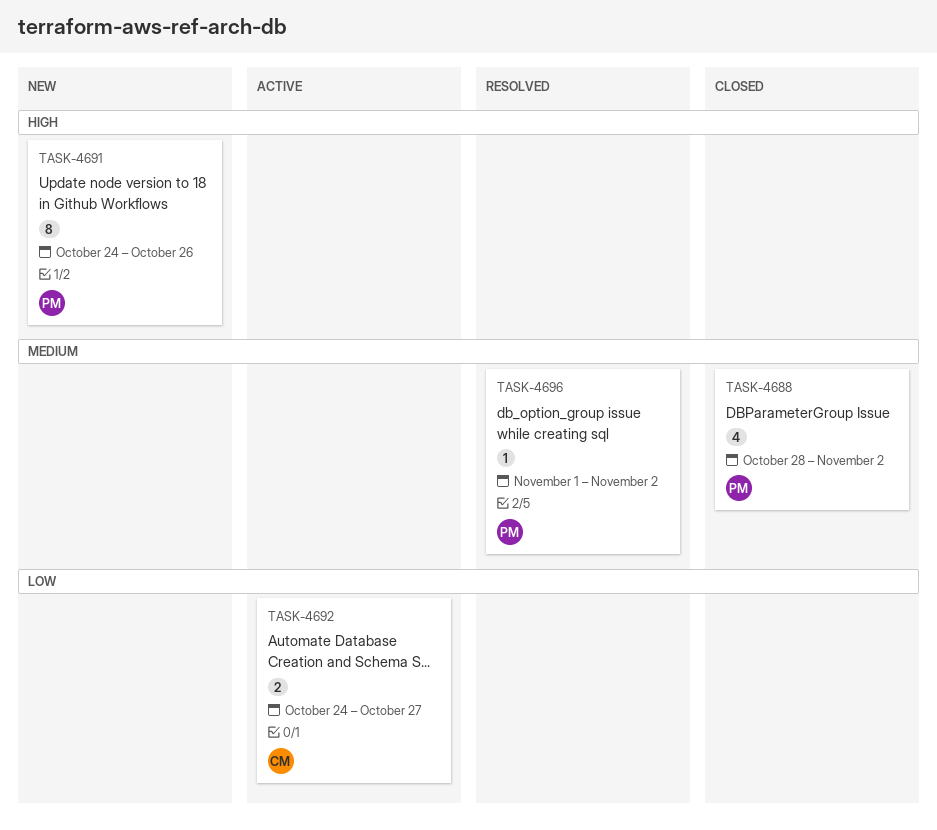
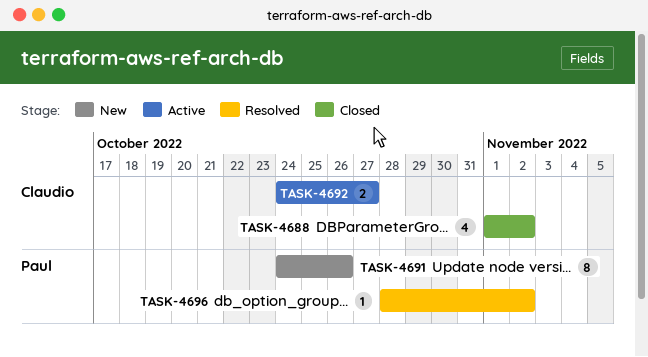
TASK-4688, owner: Paul -> Claudio
TASK-4688, start: Oct 28 -> Nov 1
TASK-4696, start: Nov 1 -> Oct 28

